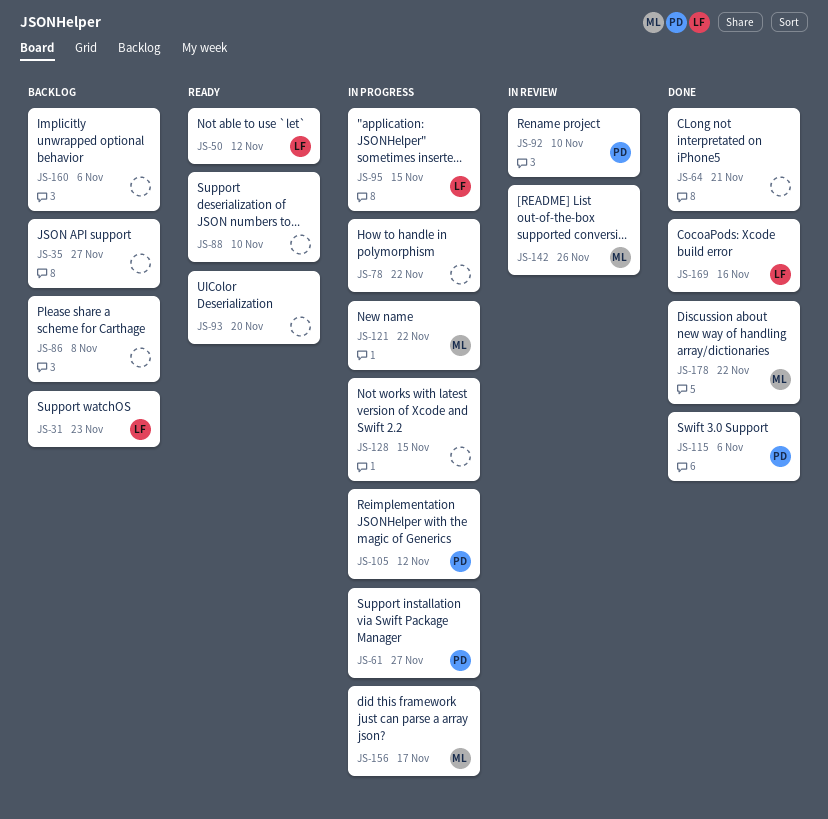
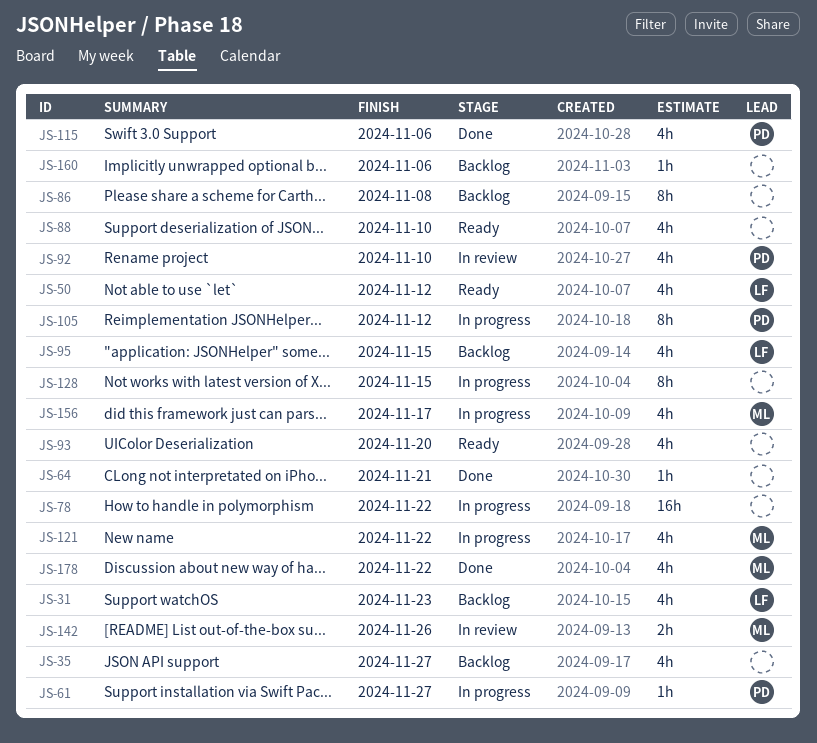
JS-95, status: In progress -> Backlog
JS-169: present -> none

